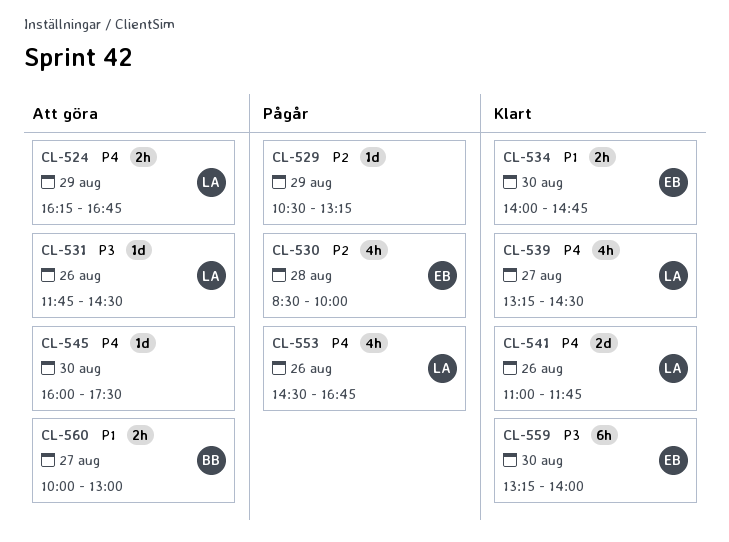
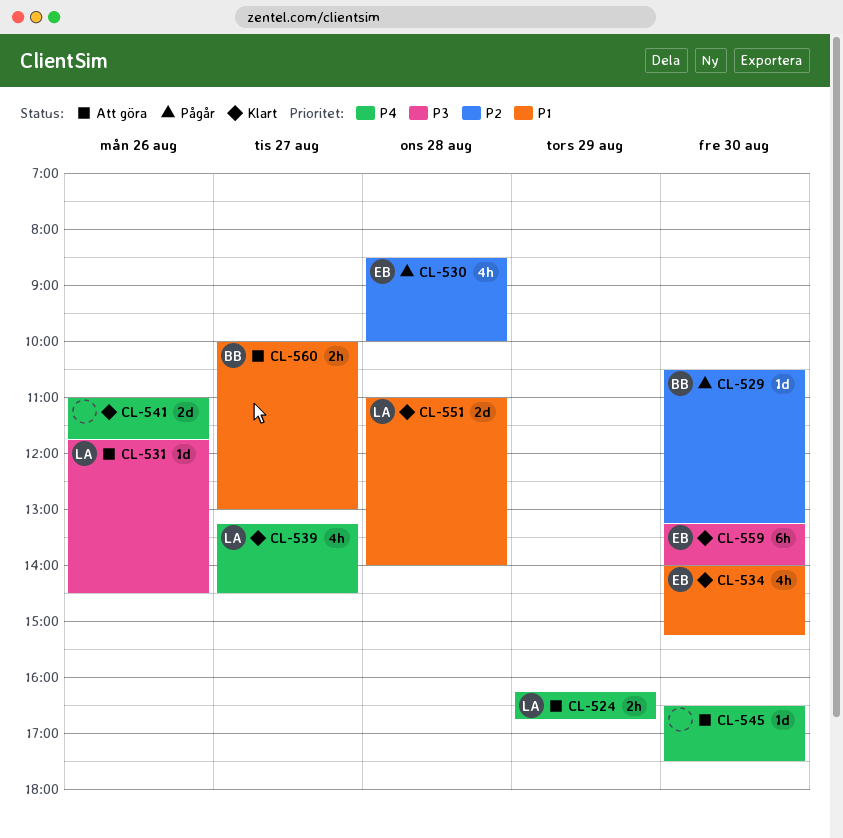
CL-529, owner: none -> BB
CL-529, day: Aug 29 -> Aug 30
CL-534, estimate: 2h -> 4h
CL-534, ends: 14:45 -> 15:15
CL-541, owner: LA -> none
CL-545, begins: 16:00 -> 16:30
CL-551: none -> present
CL-553: present -> none

